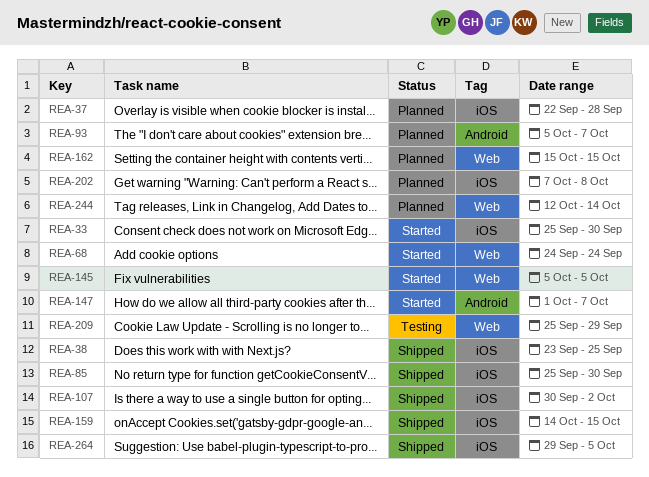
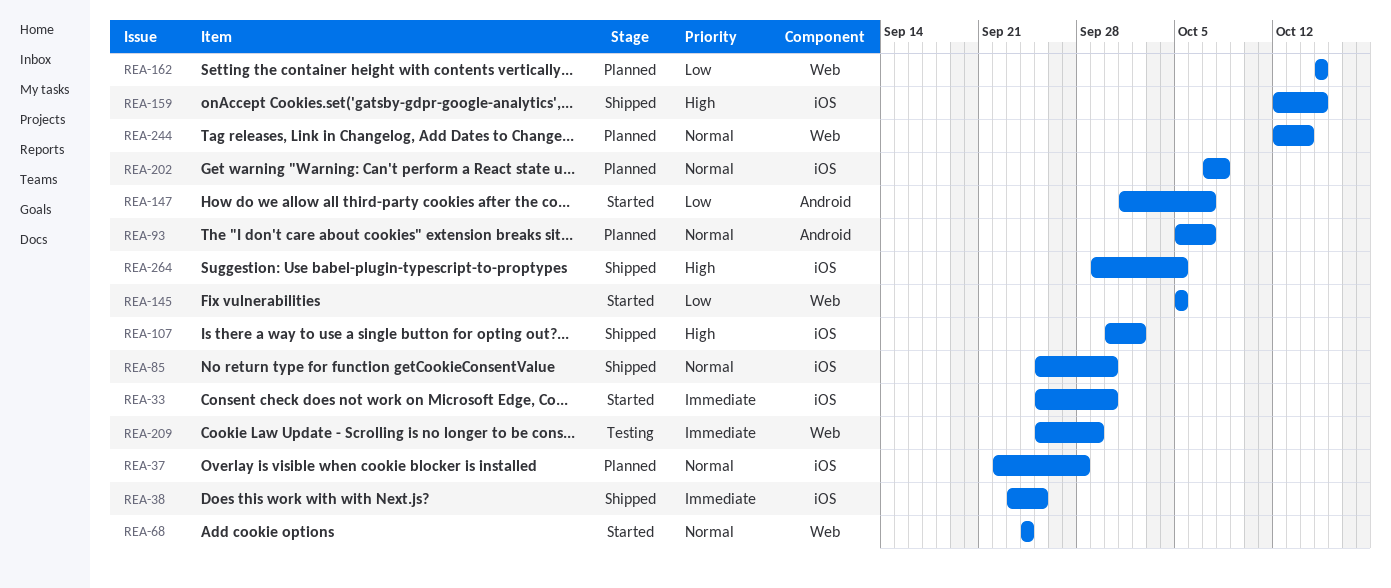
REA-159, start: Oct 14 -> Oct 12

